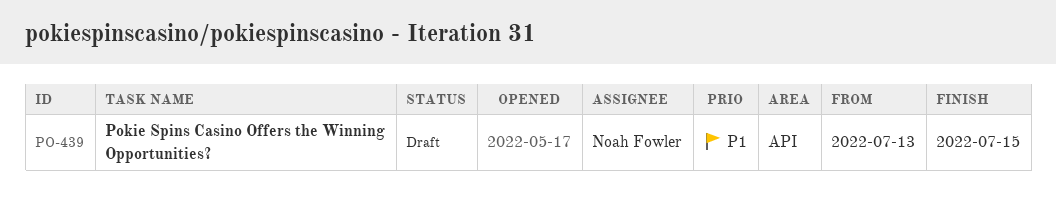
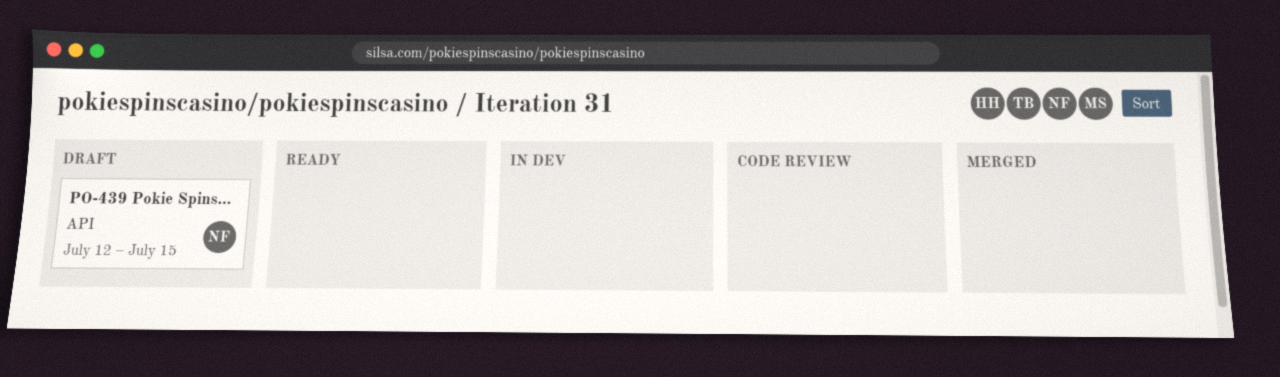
PO-439, start: Jul 13 -> Jul 12

